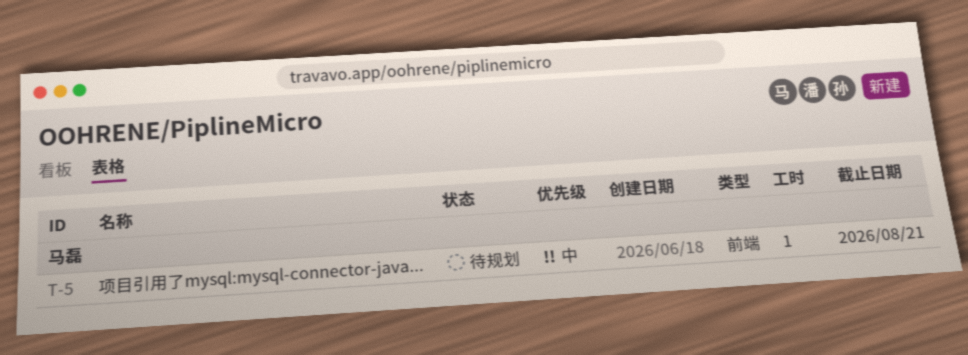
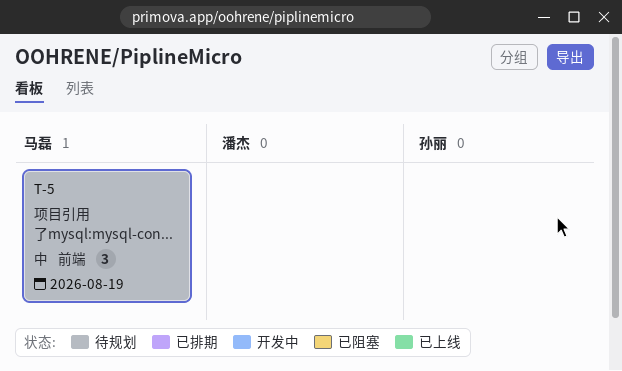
T-5, estimate: 1 -> 3
T-5, due: Aug 21 -> Aug 19

